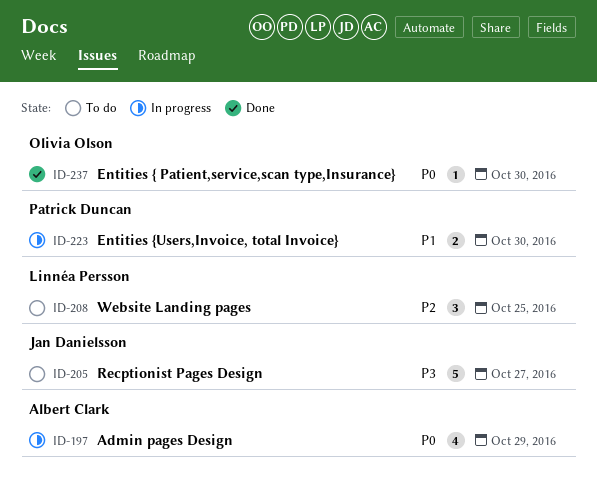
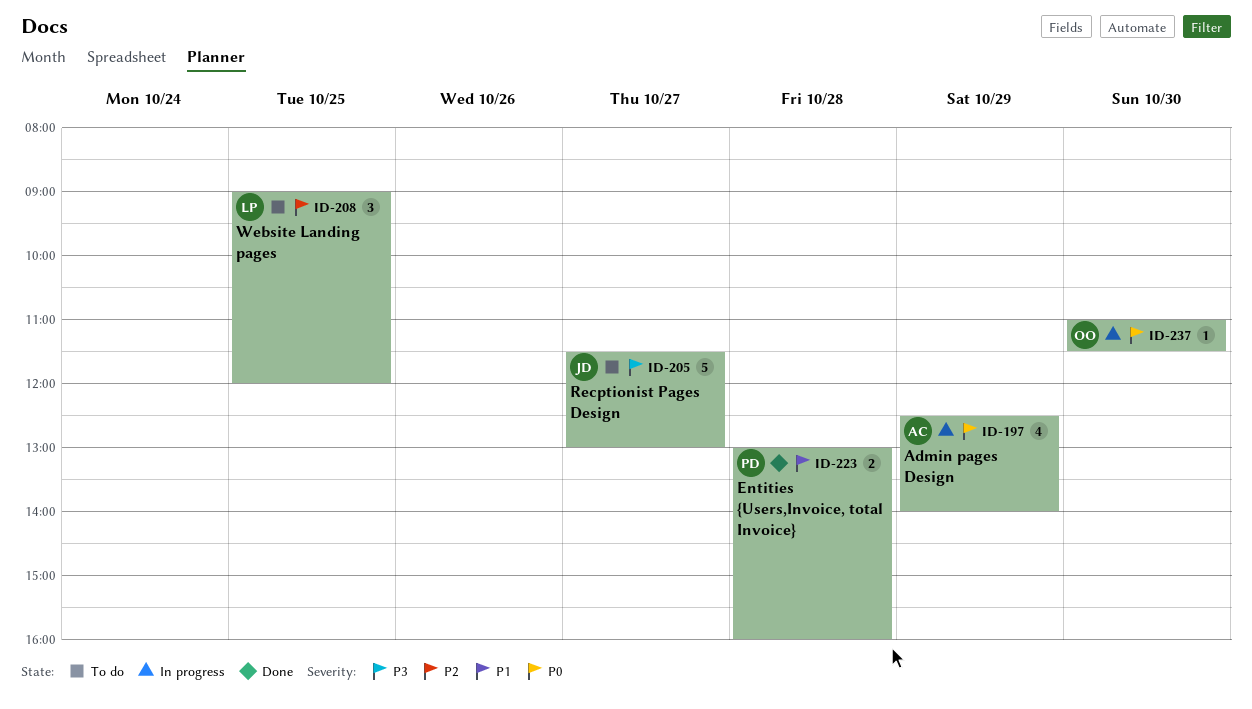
ID-223, status: In progress -> Done
ID-223, day: Oct 30 -> Oct 28
ID-237, status: Done -> In progress

